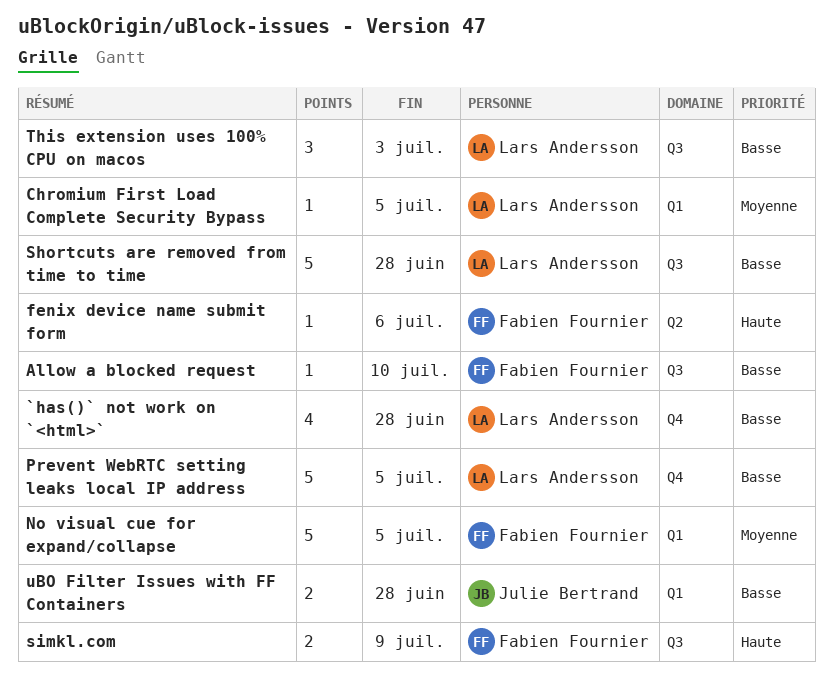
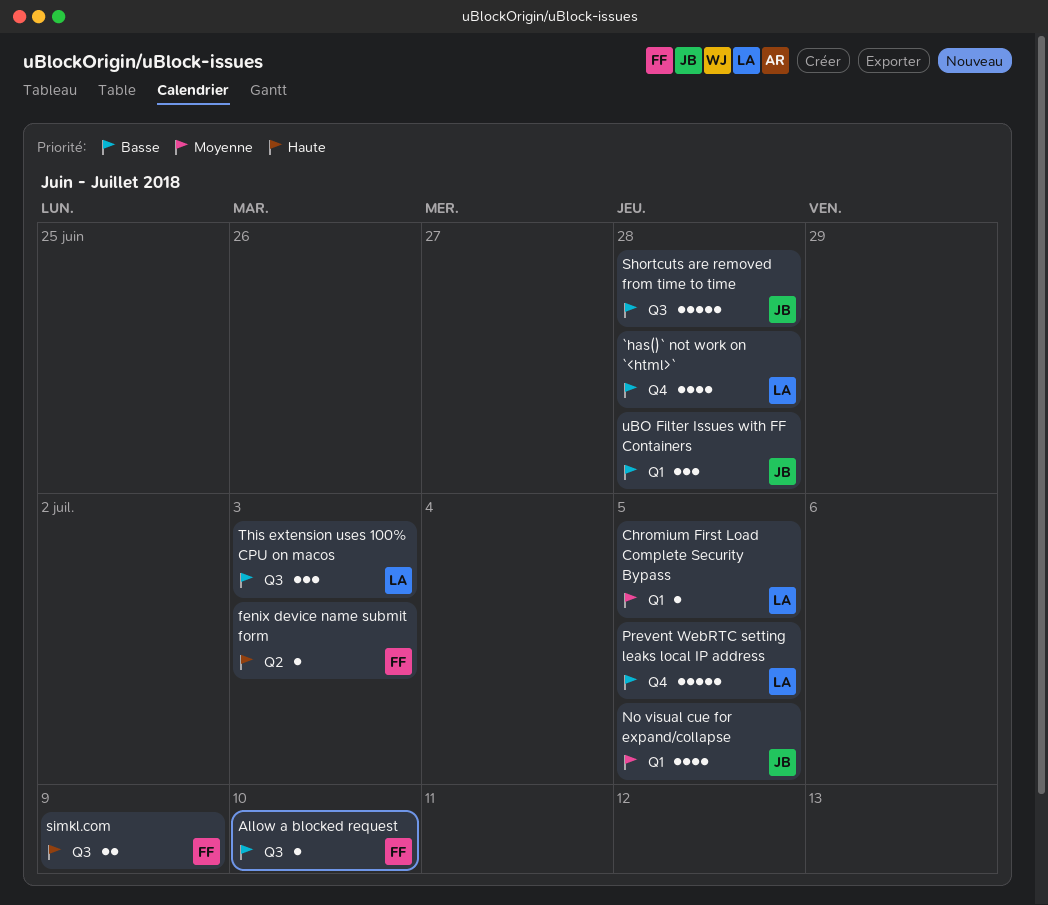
fenix device name submit form, due: Jul 6 -> Jul 3
No visual cue for expand/collapse, owner: Fabien Fournier -> Julie Bertrand
No visual cue for expand/collapse, estimate: 5 -> 4
Shortcuts are removed from time to time, owner: Lars Andersson -> Julie Bertrand
uBO Filter Issues with FF Containers, estimate: 2 -> 3

